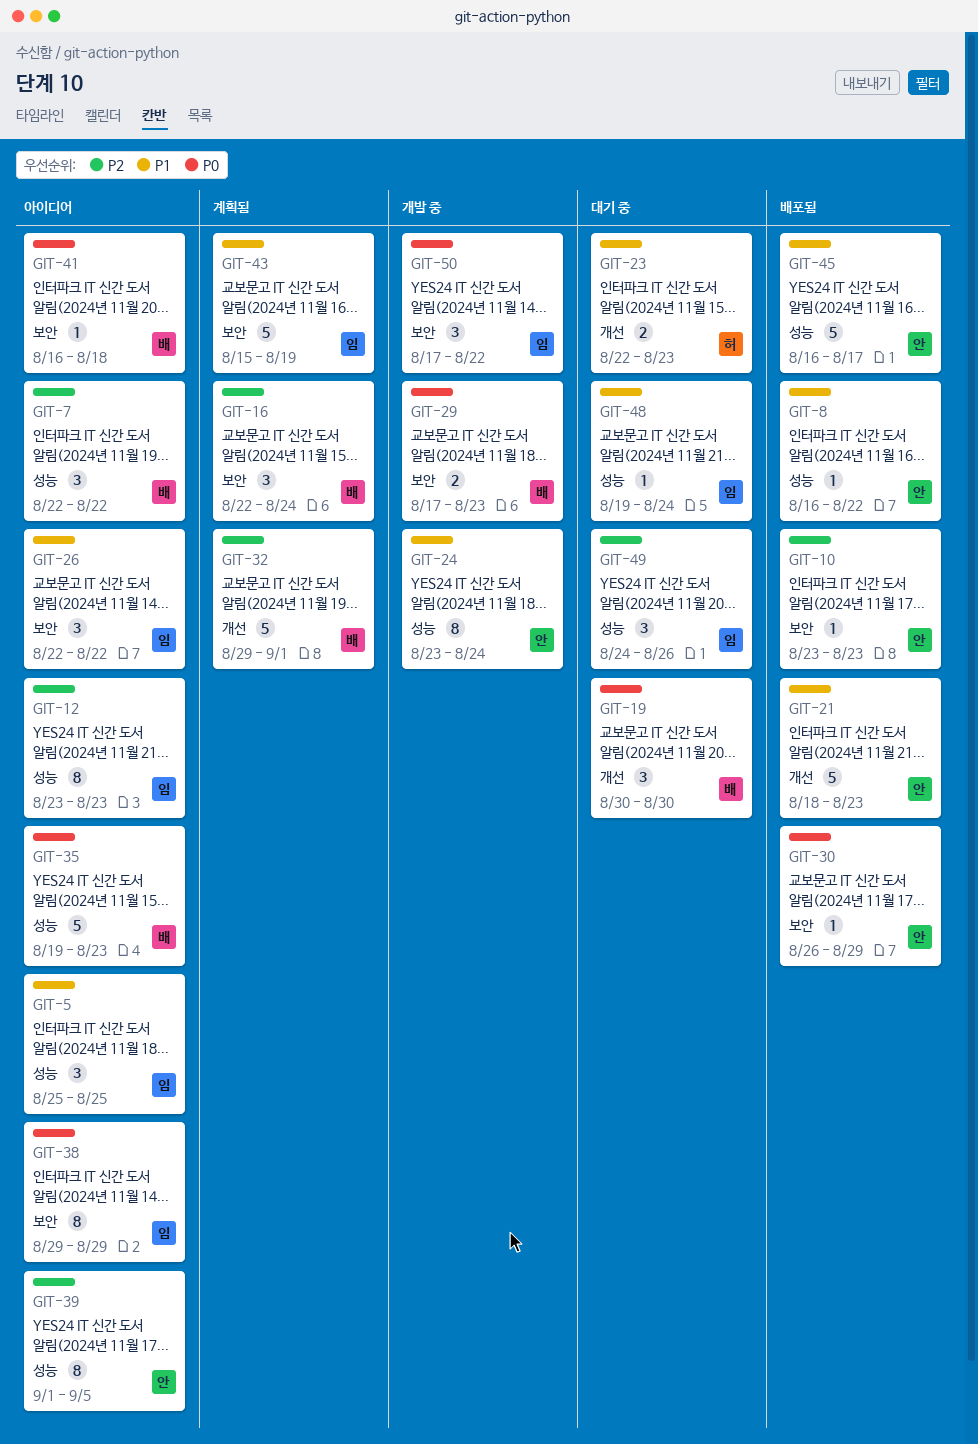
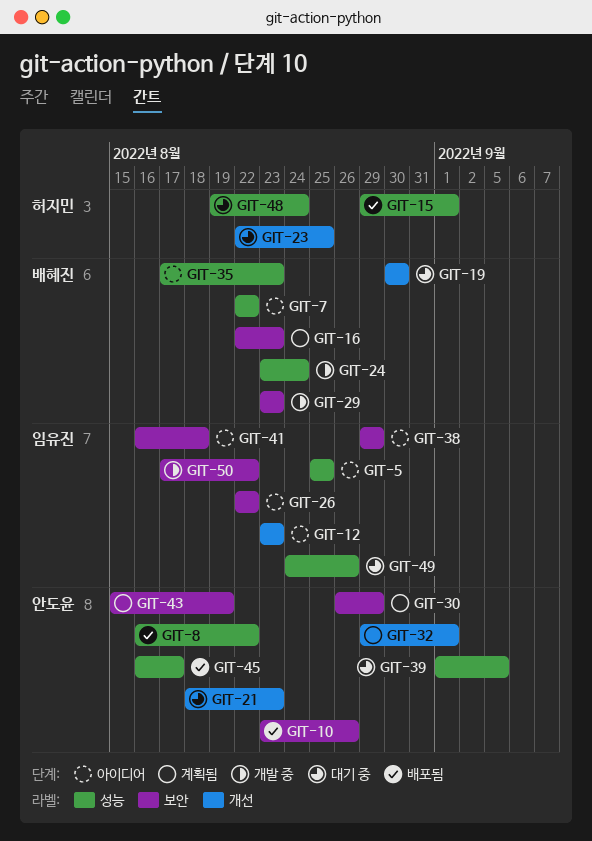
GIT-10, due: Aug 23 -> Aug 26
GIT-12, label: 성능 -> 개선
GIT-15: none -> present
GIT-16, due: Aug 24 -> Aug 23
GIT-21, status: 배포됨 -> 대기 중
GIT-23, due: Aug 23 -> Aug 25
GIT-24, owner: 안도윤 -> 배혜진
GIT-29, start: Aug 17 -> Aug 23
GIT-30, status: 배포됨 -> 계획됨
GIT-32, owner: 배혜진 -> 안도윤
GIT-35, start: Aug 19 -> Aug 17
GIT-39, status: 아이디어 -> 대기 중
GIT-41, owner: 배혜진 -> 임유진
GIT-43, owner: 임유진 -> 안도윤
GIT-48, owner: 임유진 -> 허지민

